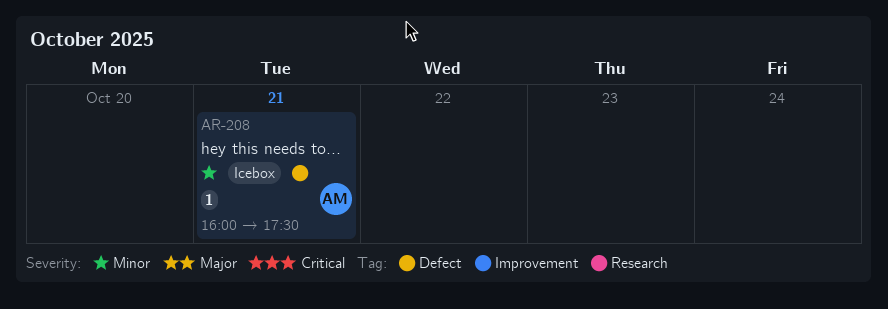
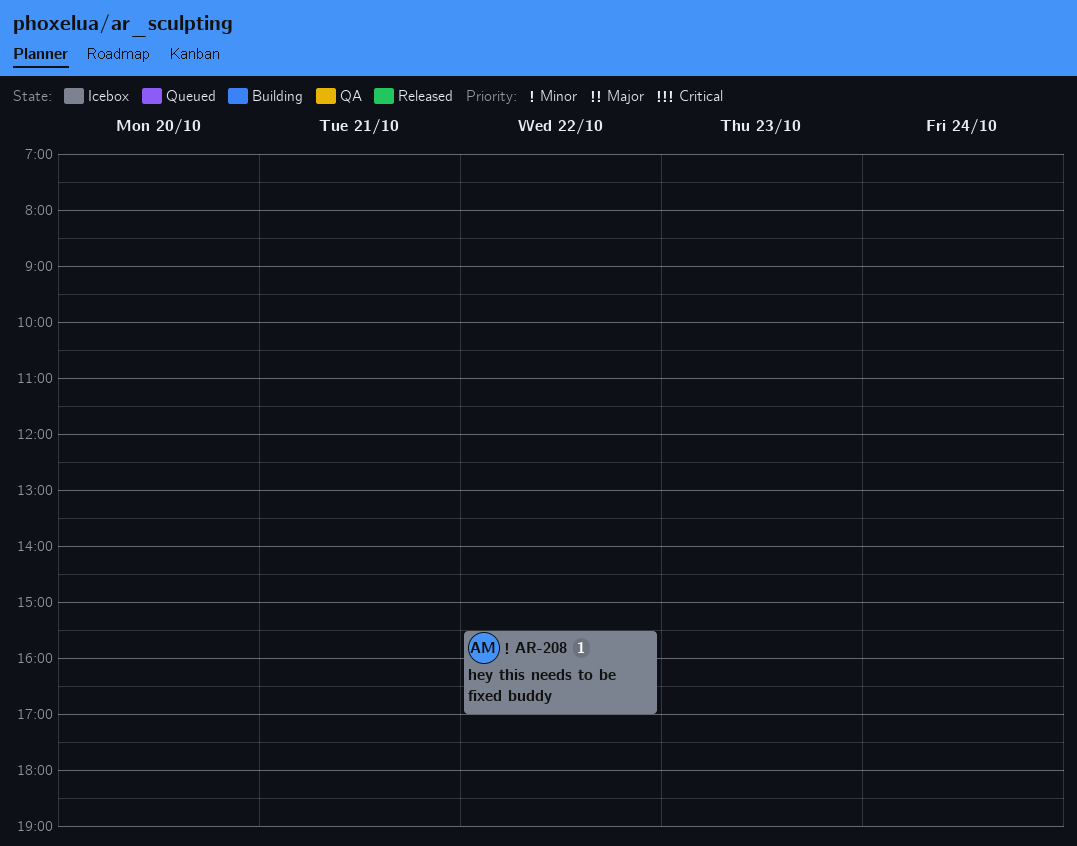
AR-208, day: Oct 21 -> Oct 22
AR-208, begins: 16:00 -> 15:30
AR-208, ends: 17:30 -> 17:00

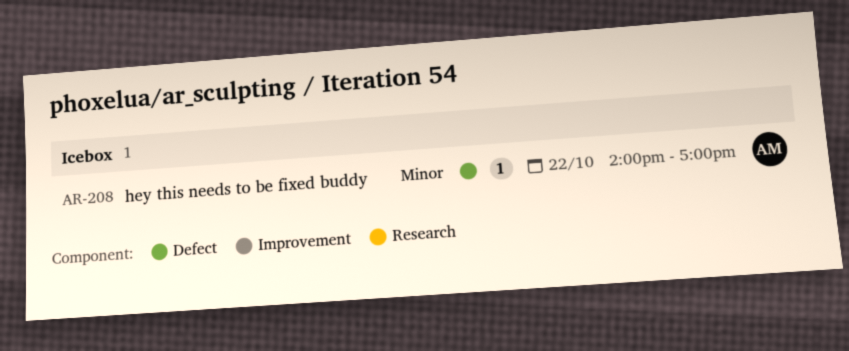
AR-208, begins: 15:30 -> 14:00

